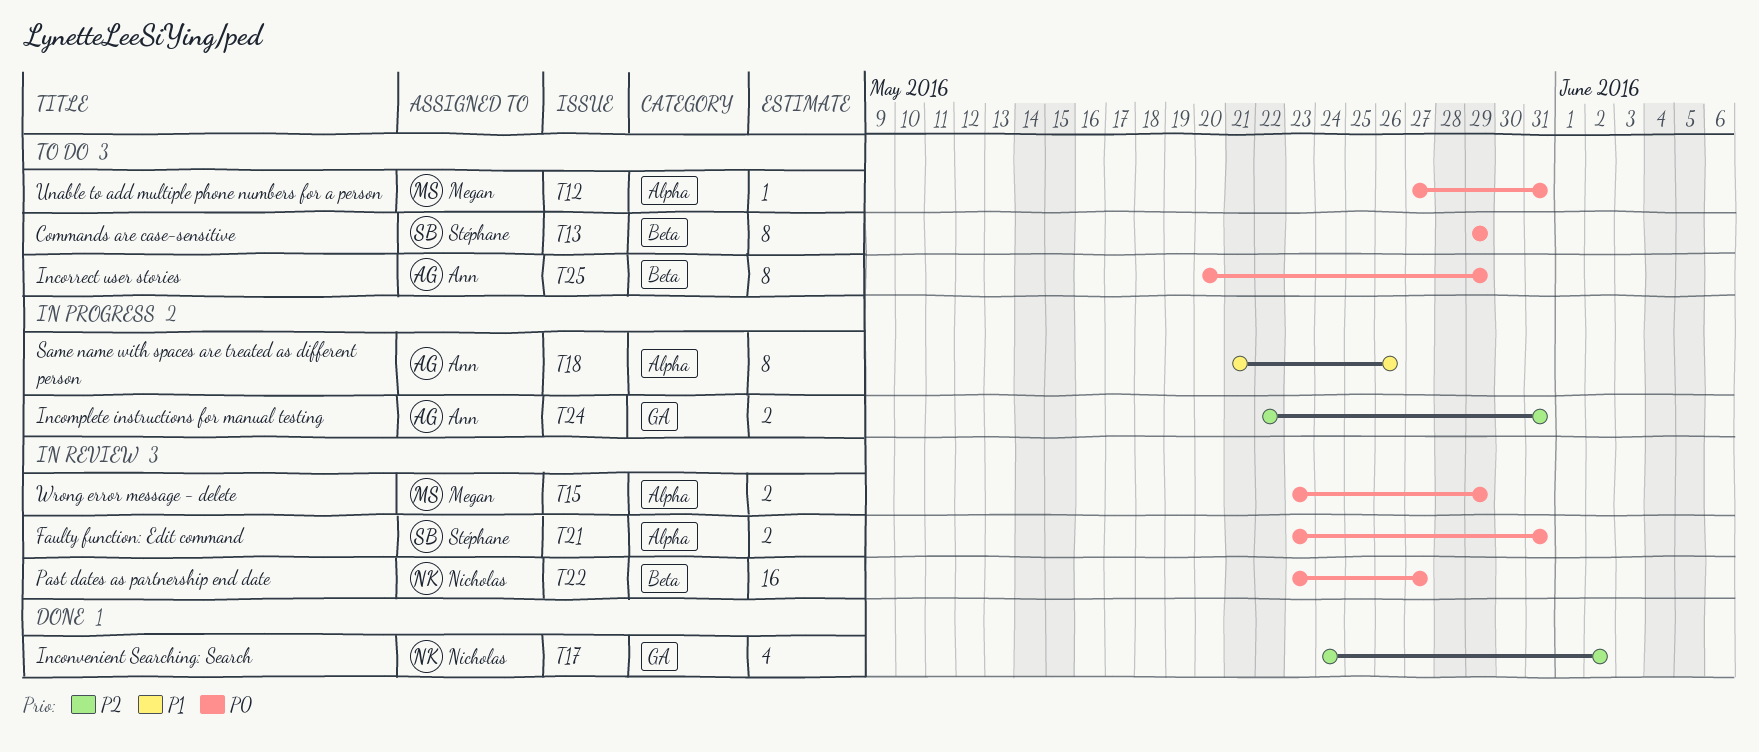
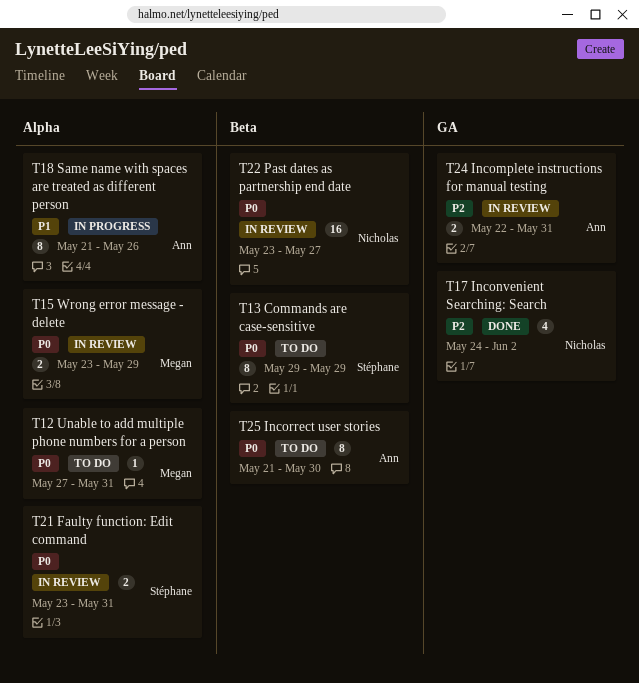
T24, status: In progress -> In review
T25, start: May 20 -> May 21
T25, due: May 29 -> May 30

